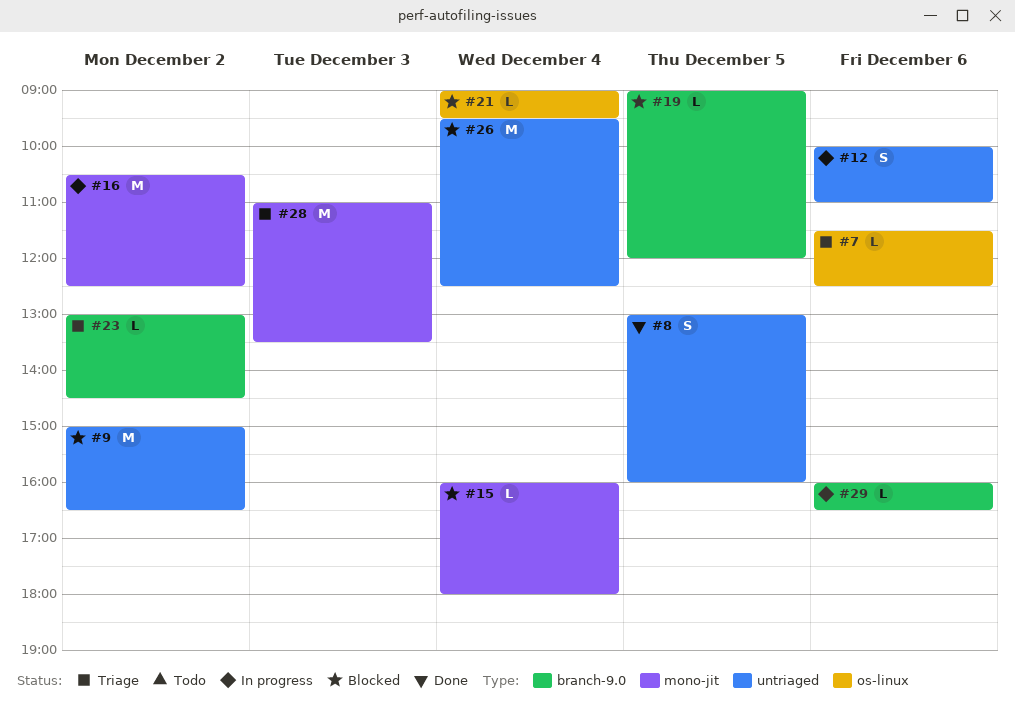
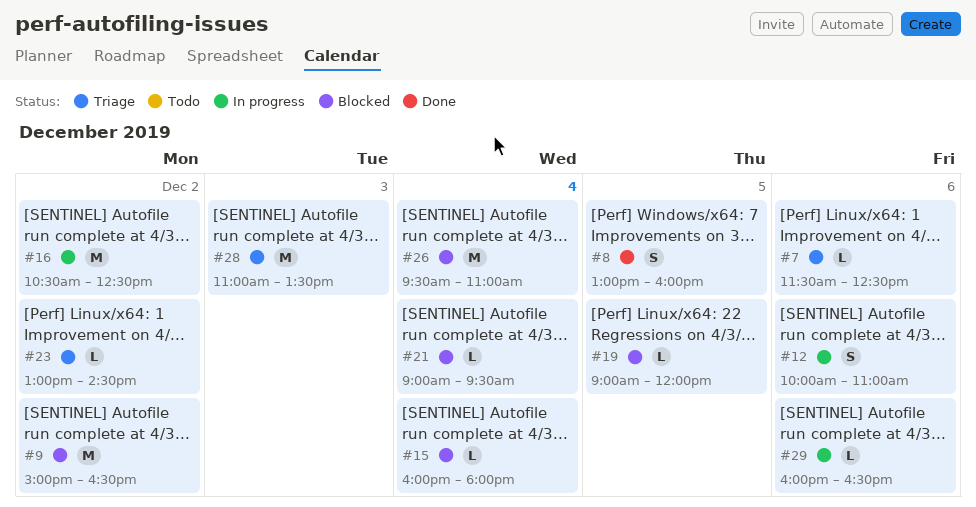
#26, ends: 12:30 -> 11:00

